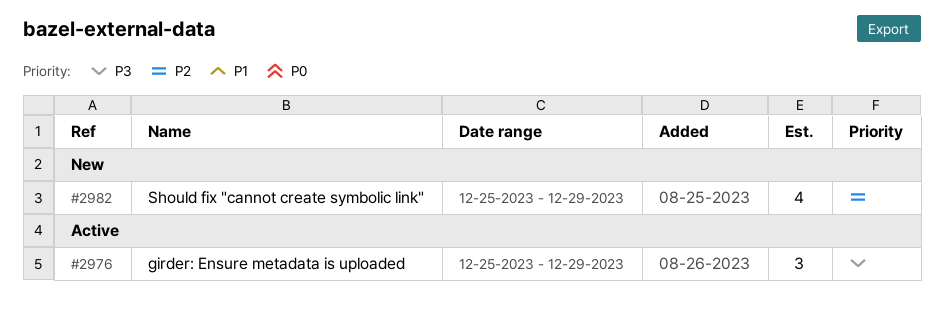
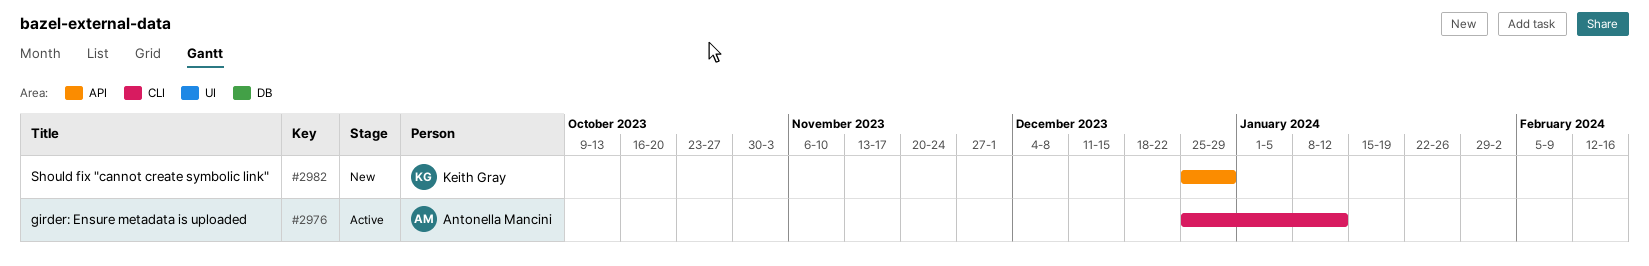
#2976, due: Dec 29 -> Jan 12

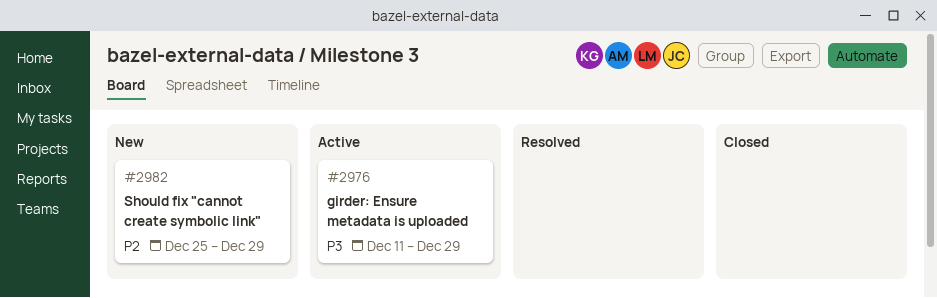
#2976, start: Dec 25 -> Dec 11
#2976, due: Jan 12 -> Dec 29

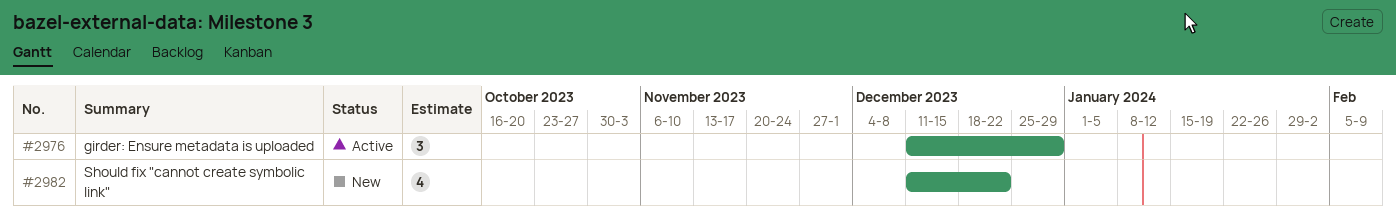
#2982, start: Dec 25 -> Dec 11
#2982, due: Dec 29 -> Dec 22

